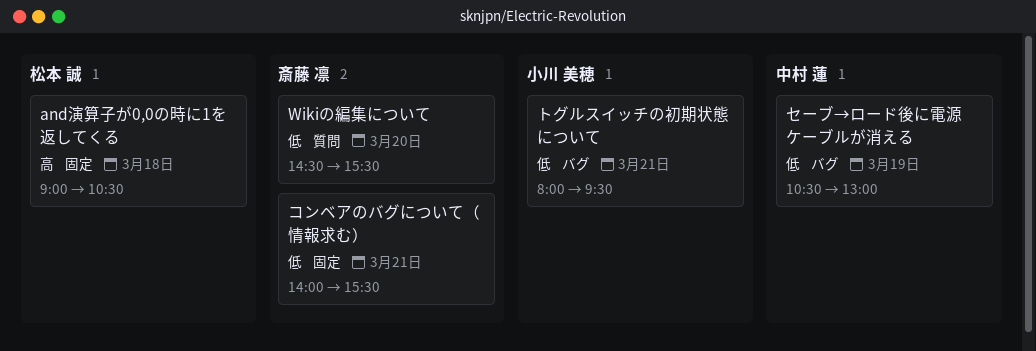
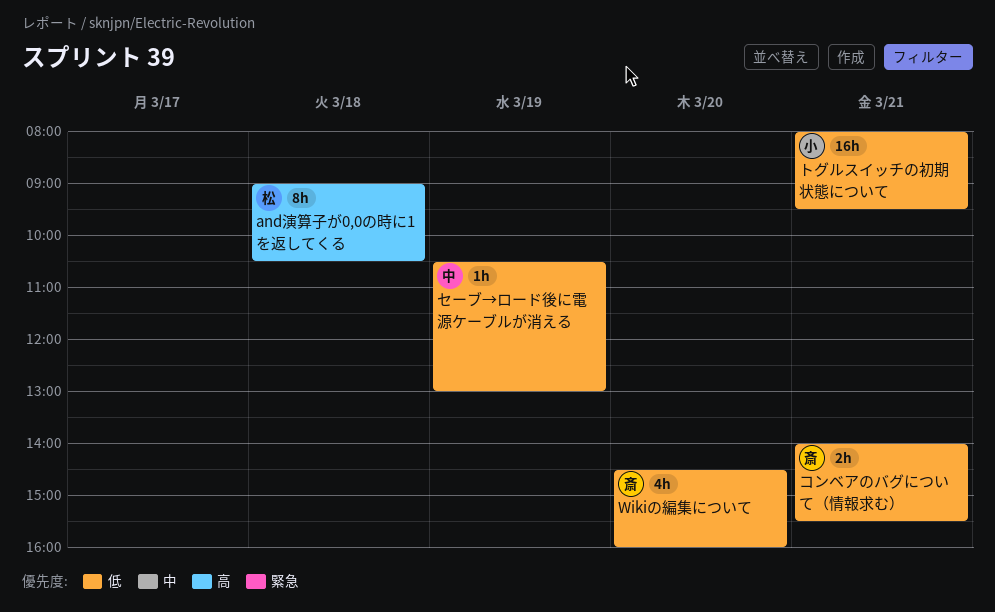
Wikiの編集について, ends: 15:30 -> 16:00

